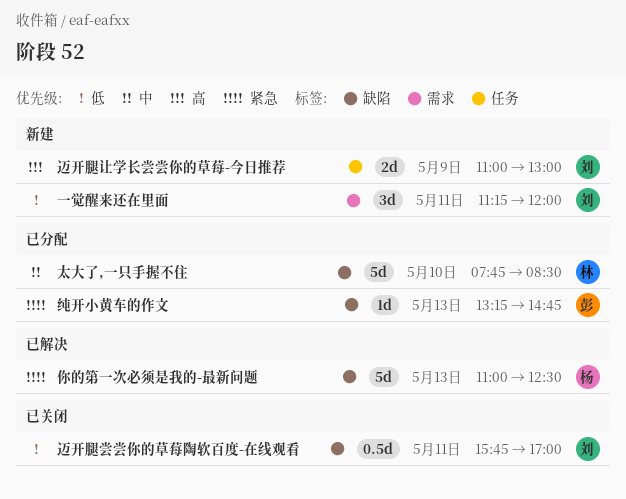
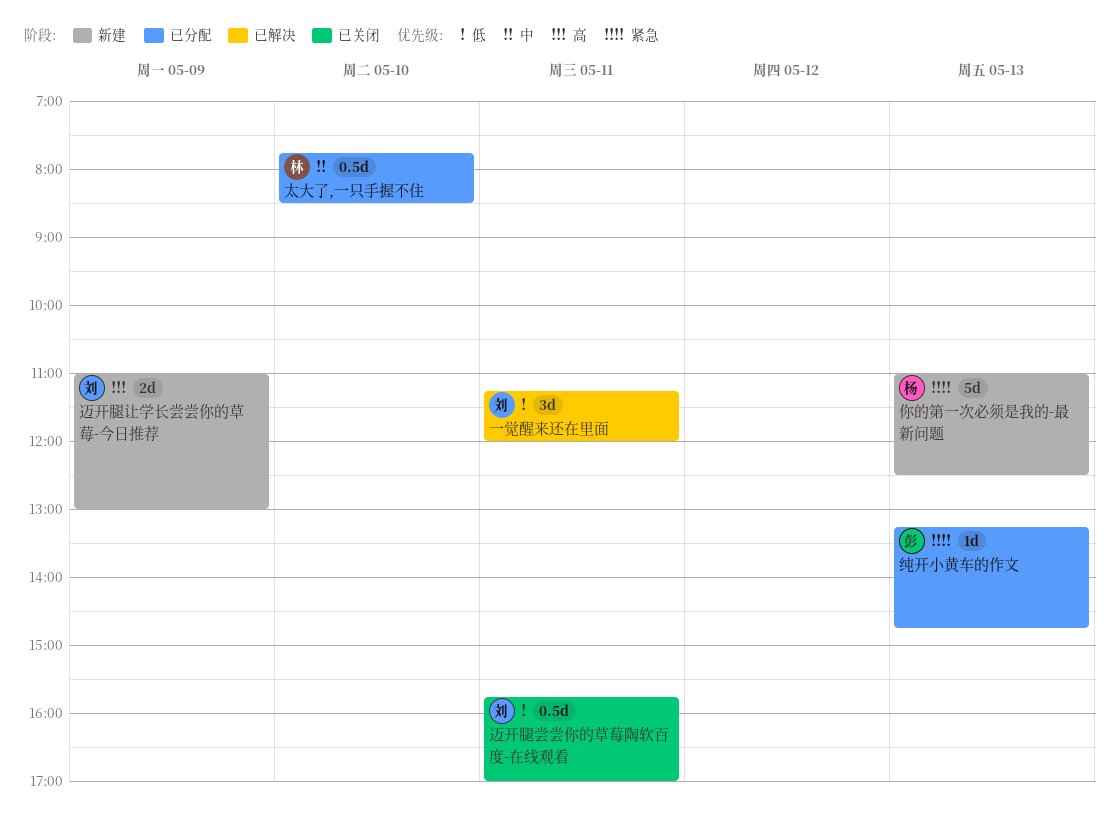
一觉醒来还在里面, status: 新建 -> 已解决
你的第一次必须是我的-最新问题, status: 已解决 -> 新建
太大了,一只手握不住, estimate: 5d -> 0.5d

